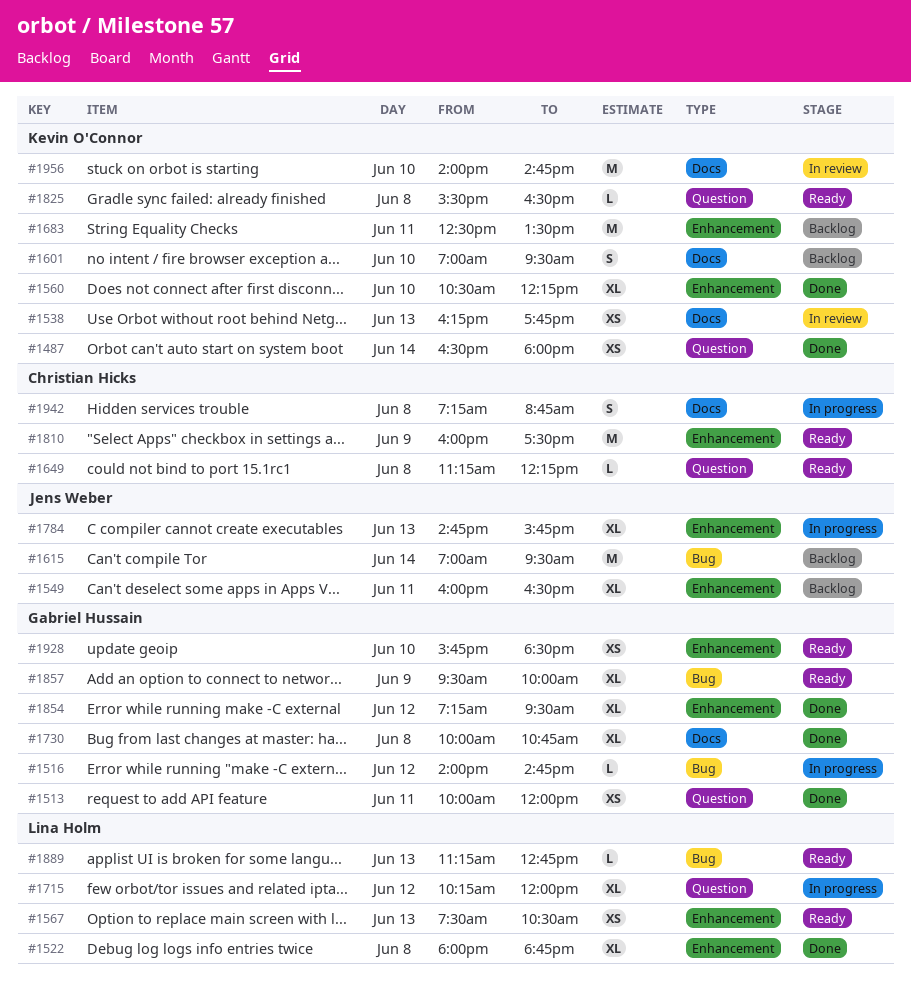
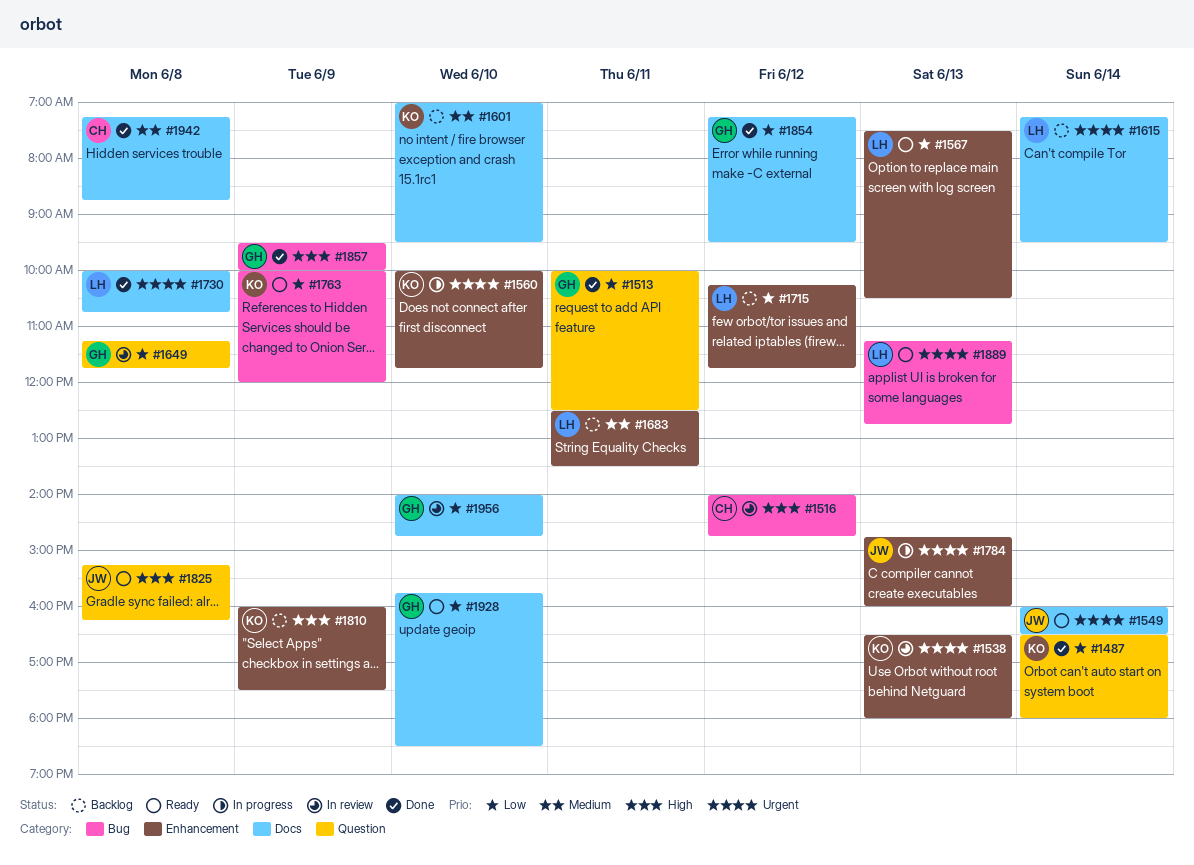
#1513, ends: 12:00 -> 12:30
#1516, status: In progress -> In review
#1516, owner: Gabriel Hussain -> Christian Hicks
#1522: present -> none
#1538, label: Docs -> Enhancement
#1538, begins: 16:15 -> 16:30
#1538, ends: 17:45 -> 18:00
#1549, status: Backlog -> Ready
#1549, label: Enhancement -> Docs
#1549, day: Jun 11 -> Jun 14
#1560, status: Done -> In progress
#1560, begins: 10:30 -> 10:00
#1560, ends: 12:15 -> 11:45
#1615, owner: Jens Weber -> Lina Holm
#1615, label: Bug -> Docs
#1615, begins: 07:00 -> 07:15
#1649, status: Ready -> In review
#1649, owner: Christian Hicks -> Gabriel Hussain
#1649, ends: 12:15 -> 11:45
#1683, owner: Kevin O'Connor -> Lina Holm
#1715, status: In progress -> Backlog
#1715, label: Question -> Enhancement
#1715, ends: 12:00 -> 11:45
#1730, owner: Gabriel Hussain -> Lina Holm
#1763: none -> present
#1784, ends: 15:45 -> 16:00
#1810, status: Ready -> Backlog
#1810, owner: Christian Hicks -> Kevin O'Connor
#1825, owner: Kevin O'Connor -> Jens Weber
#1825, begins: 15:30 -> 15:15
#1825, ends: 16:30 -> 16:15
#1854, label: Enhancement -> Docs
#1857, status: Ready -> Done
#1928, label: Enhancement -> Docs
#1942, status: In progress -> Done
#1956, owner: Kevin O'Connor -> Gabriel Hussain

